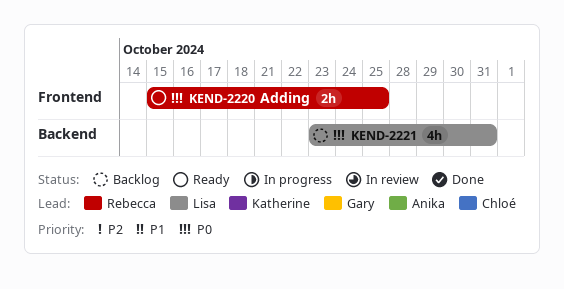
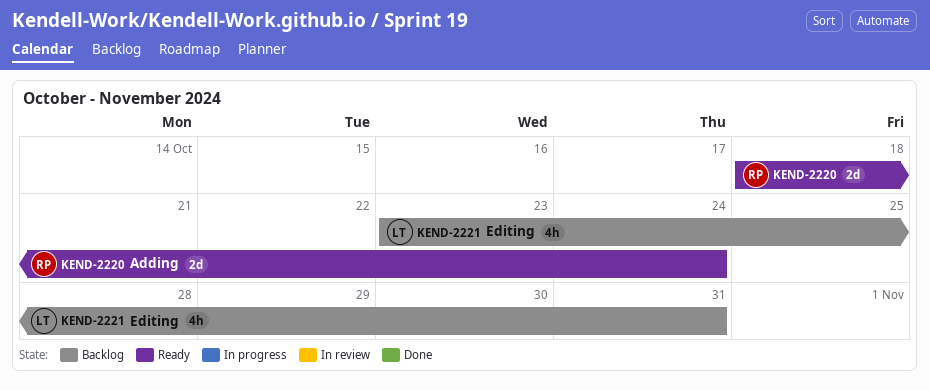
KEND-2220, estimate: 2h -> 2d
KEND-2220, start: Oct 15 -> Oct 18
KEND-2220, due: Oct 25 -> Oct 24

